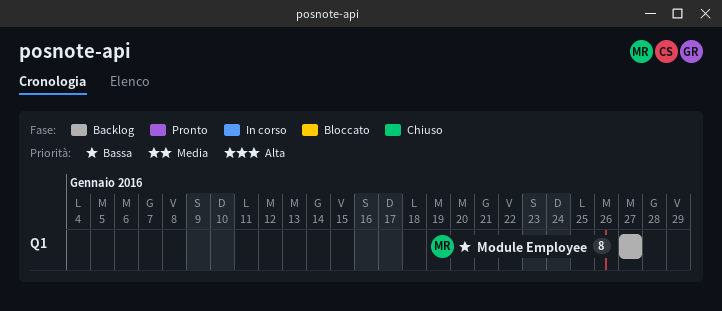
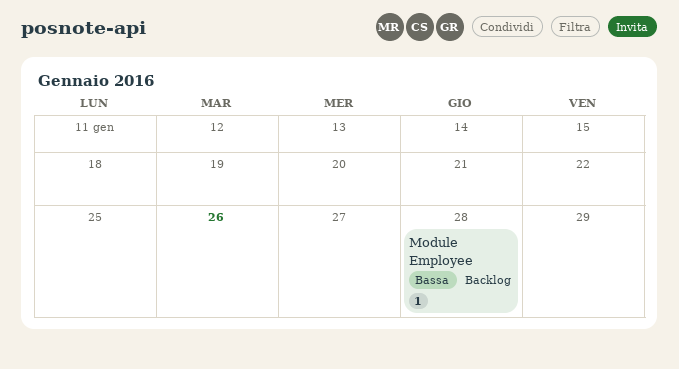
Module Employee, estimate: 8 -> 1
Module Employee, due: Jan 27 -> Jan 28

